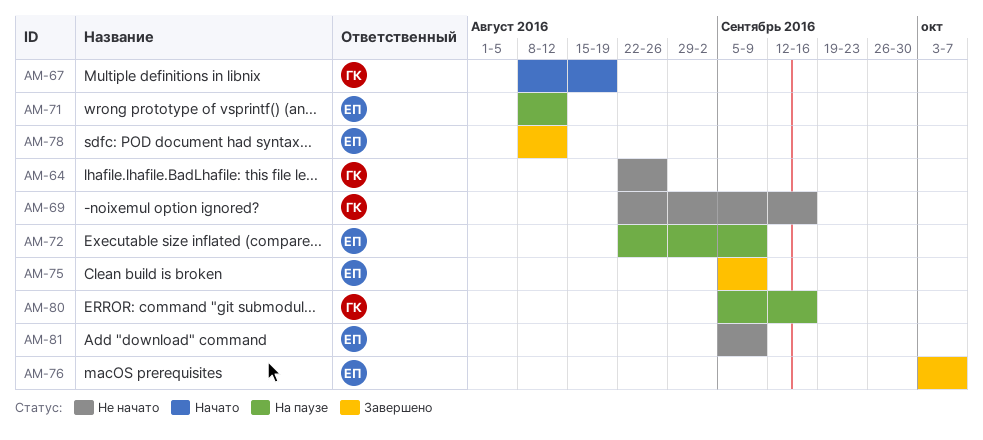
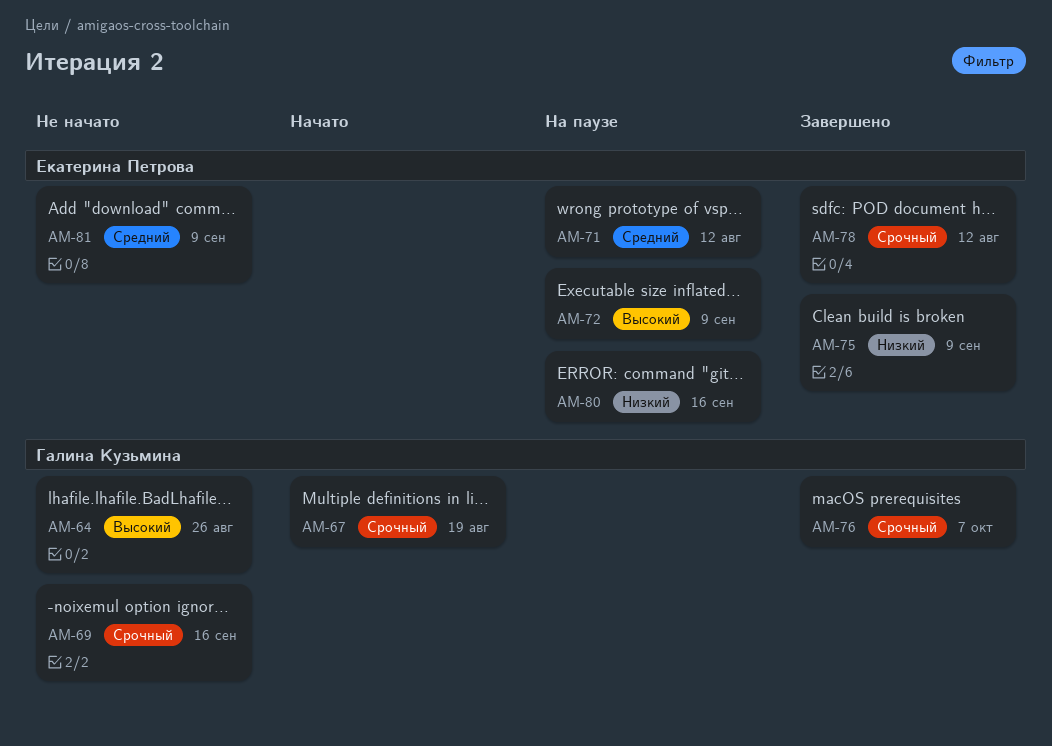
AM-76, owner: Екатерина Петрова -> Галина Кузьмина
AM-80, owner: Галина Кузьмина -> Екатерина Петрова

